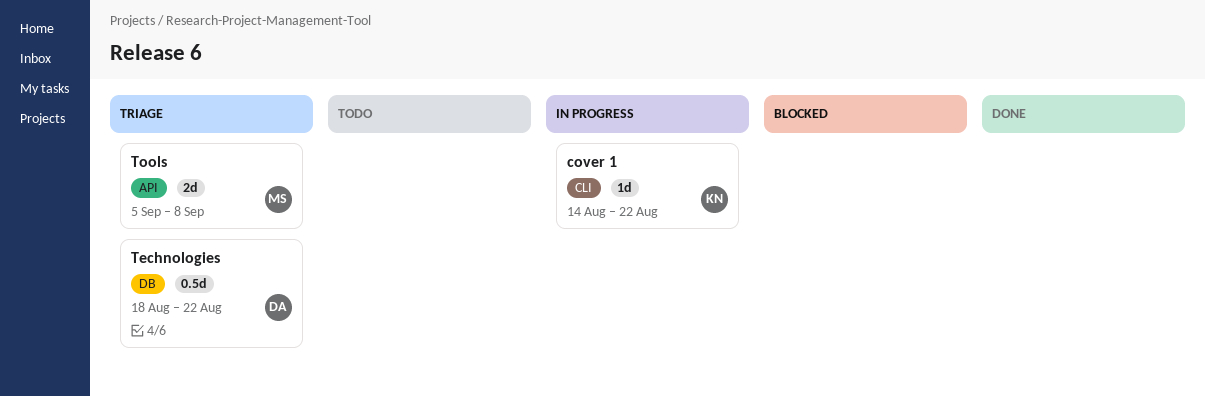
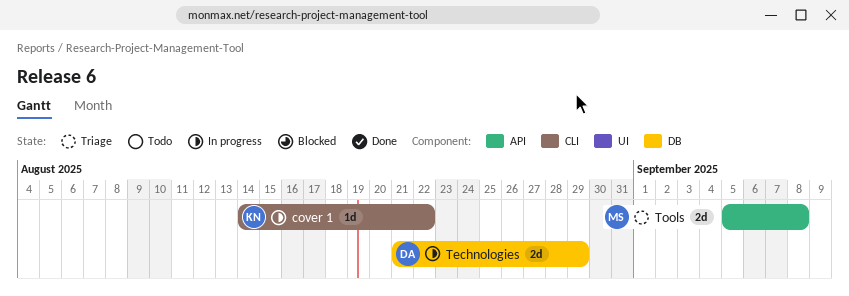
Technologies, status: Triage -> In progress
Technologies, estimate: 0.5d -> 2d
Technologies, start: Aug 18 -> Aug 21
Technologies, due: Aug 22 -> Aug 29

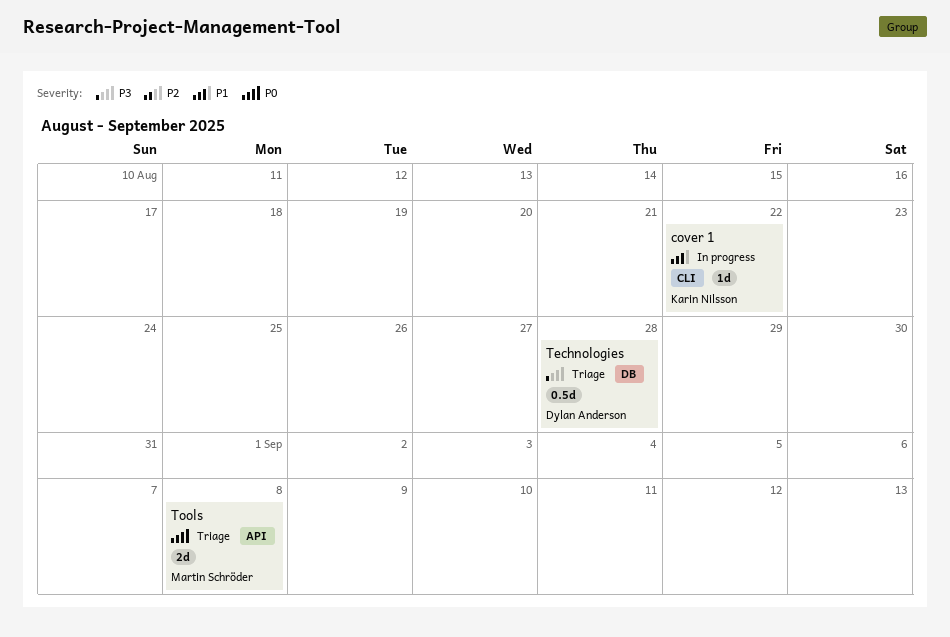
Technologies, status: In progress -> Triage
Technologies, estimate: 2d -> 0.5d
Technologies, due: Aug 29 -> Aug 28

